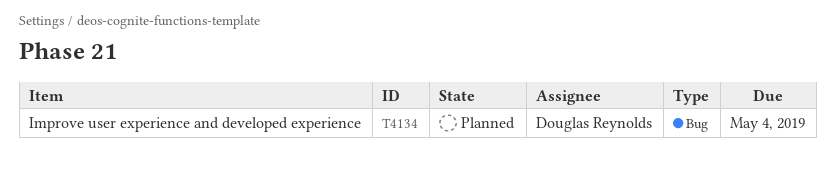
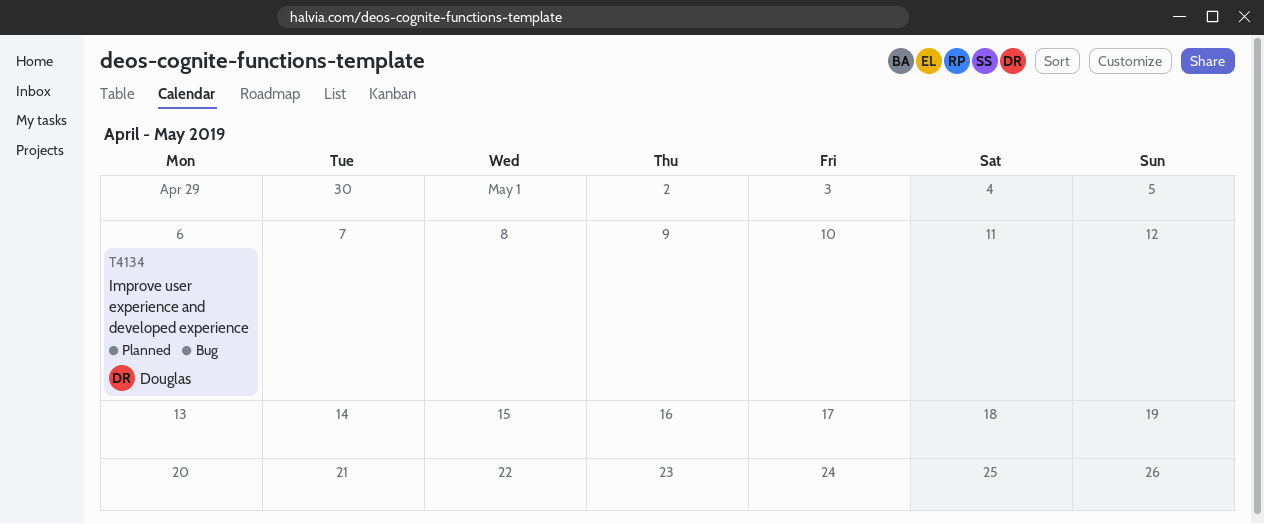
T4134, due: May 4 -> May 6

